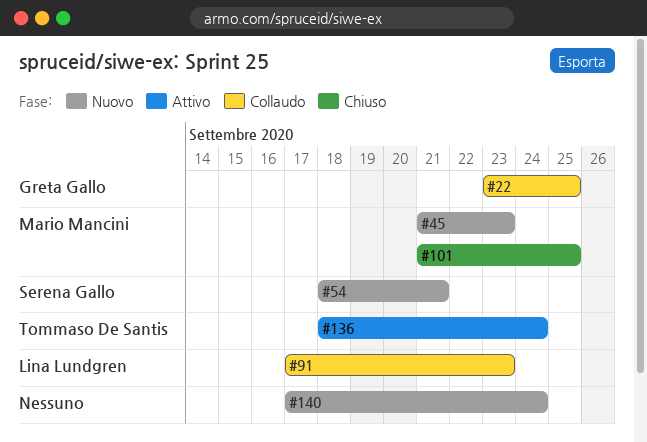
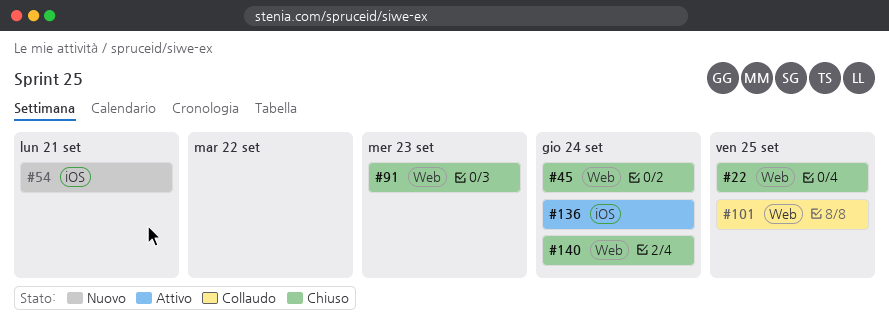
#22, status: Collaudo -> Chiuso
#45, status: Nuovo -> Chiuso
#45, due: Sep 23 -> Sep 24
#91, status: Collaudo -> Chiuso
#101, status: Chiuso -> Collaudo
#140, status: Nuovo -> Chiuso

